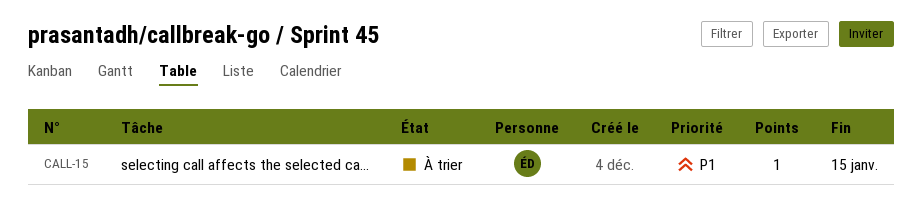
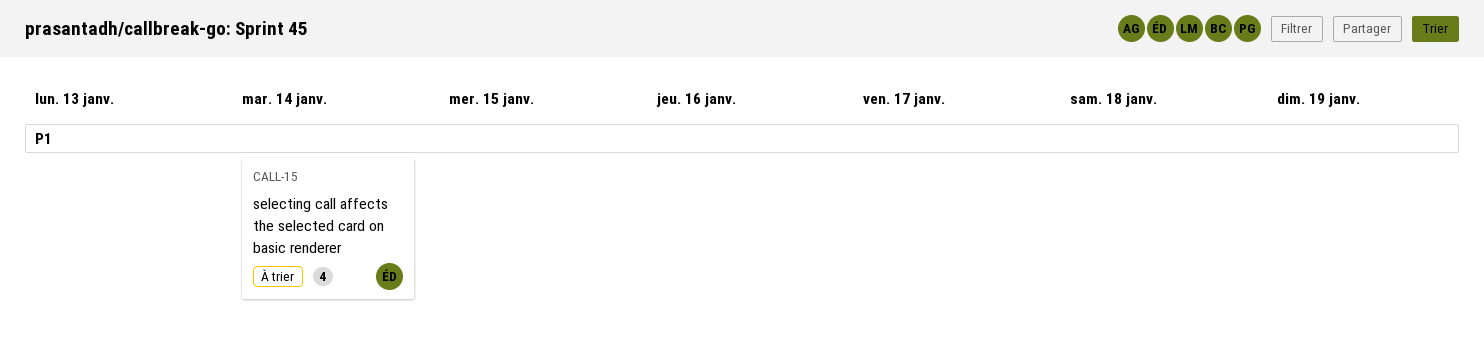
CALL-15, estimate: 1 -> 4
CALL-15, due: Jan 15 -> Jan 14

